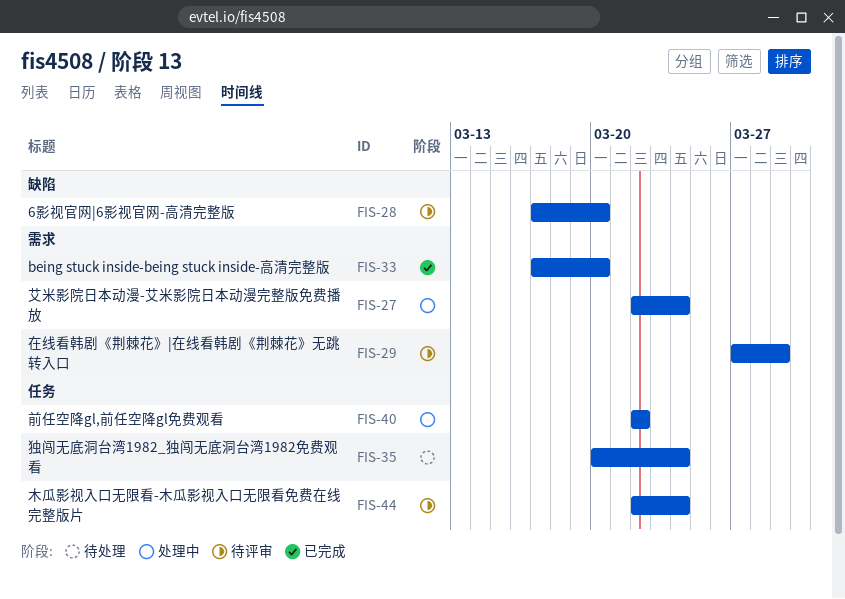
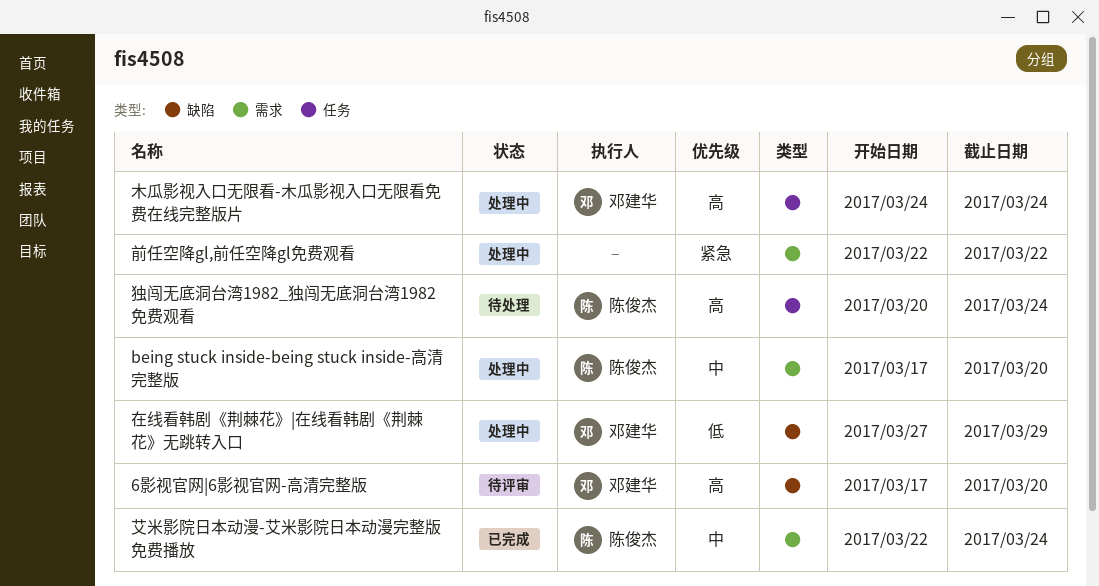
being stuck inside-being stuck inside-高清完整版, status: 已完成 -> 处理中
前任空降gl,前任空降gl免费观看, label: 任务 -> 需求
在线看韩剧《荆棘花》|在线看韩剧《荆棘花》无跳转入口, status: 待评审 -> 处理中
在线看韩剧《荆棘花》|在线看韩剧《荆棘花》无跳转入口, label: 需求 -> 缺陷
木瓜影视入口无限看-木瓜影视入口无限看免费在线完整版片, status: 待评审 -> 处理中
木瓜影视入口无限看-木瓜影视入口无限看免费在线完整版片, start: Mar 22 -> Mar 24
艾米影院日本动漫-艾米影院日本动漫完整版免费播放, status: 处理中 -> 已完成

